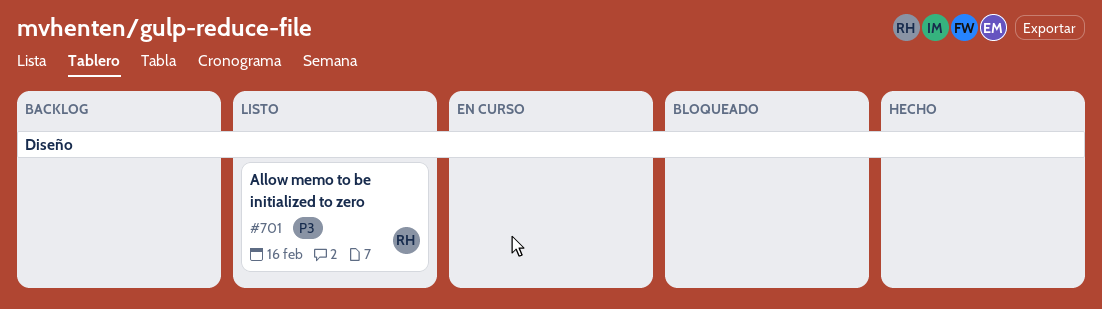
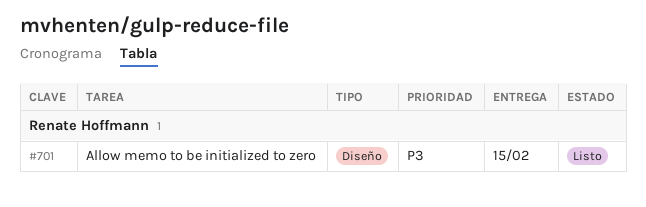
#701, due: Feb 16 -> Feb 15

